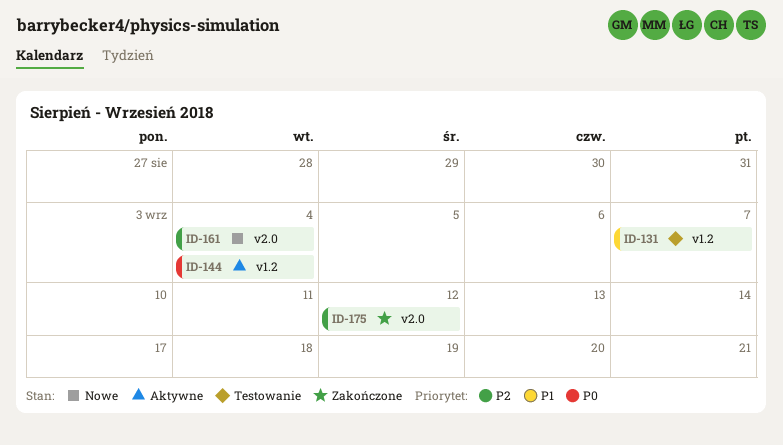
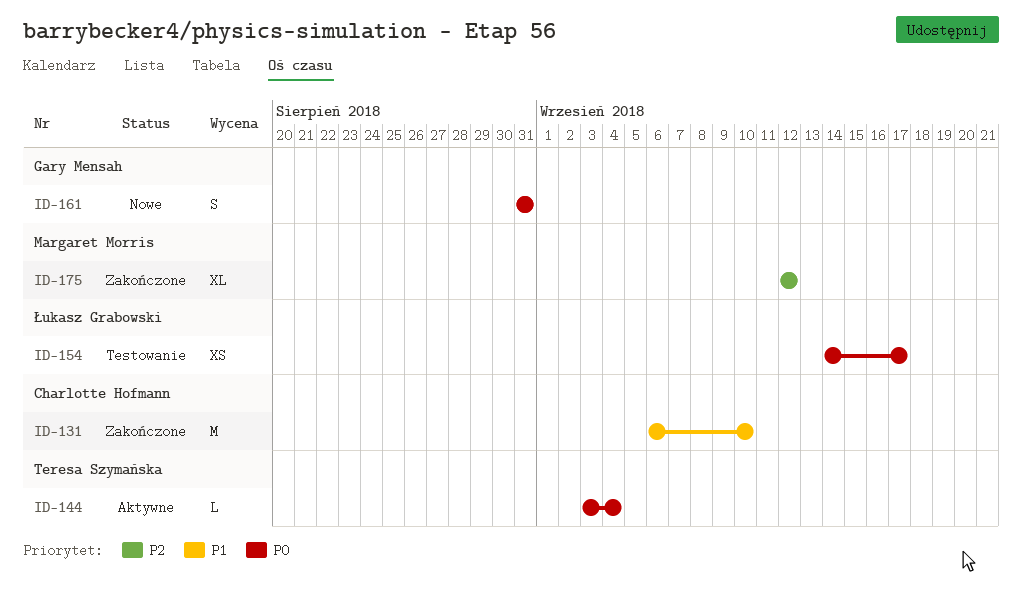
ID-131, status: Testowanie -> Zakończone
ID-131, due: Sep 7 -> Sep 10
ID-154: none -> present
ID-161, priority: P2 -> P0
ID-161, due: Sep 4 -> Aug 31

